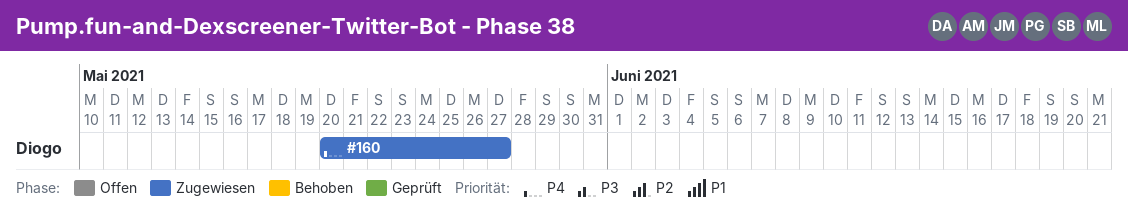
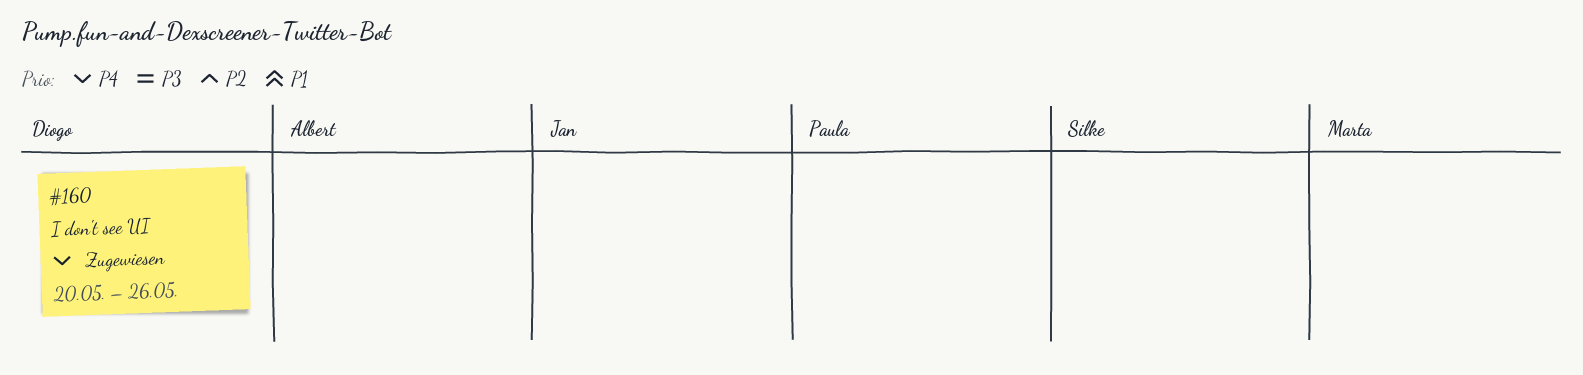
#160, due: May 27 -> May 26

